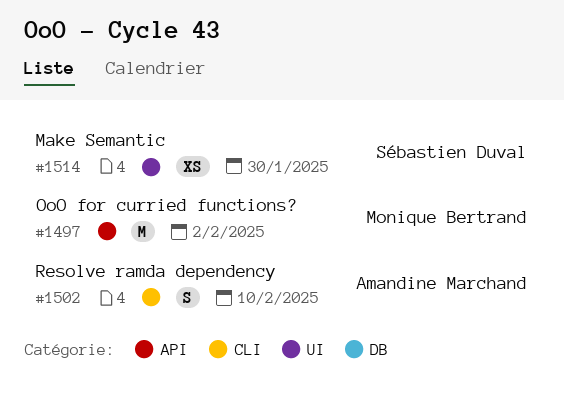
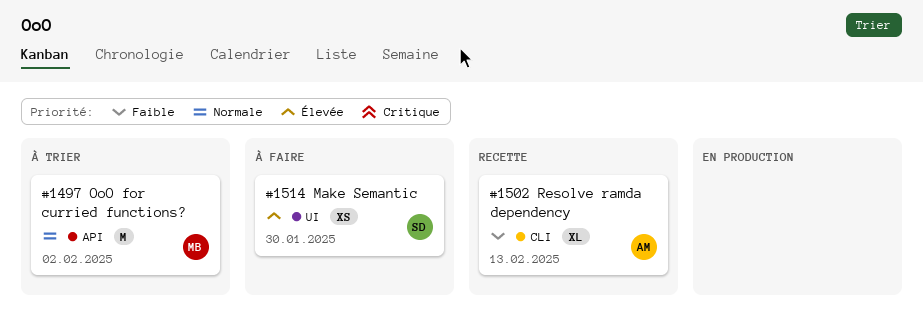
#1502, estimate: S -> XL
#1502, due: Feb 10 -> Feb 13

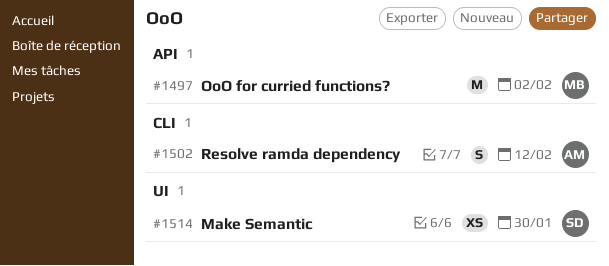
#1502, estimate: XL -> S
#1502, due: Feb 13 -> Feb 12

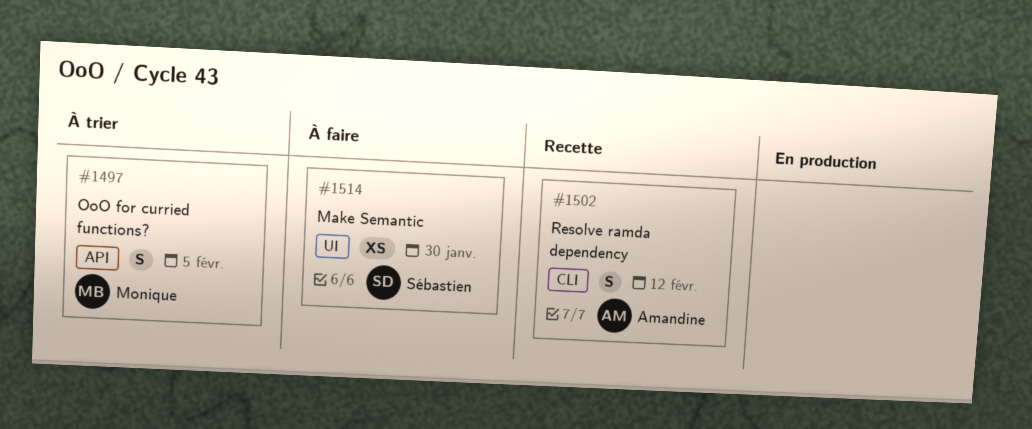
#1497, estimate: M -> S
#1497, due: Feb 2 -> Feb 5

